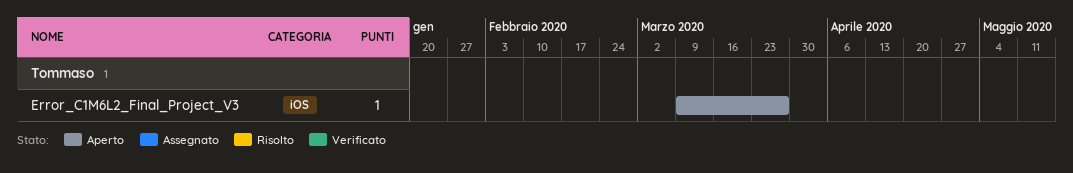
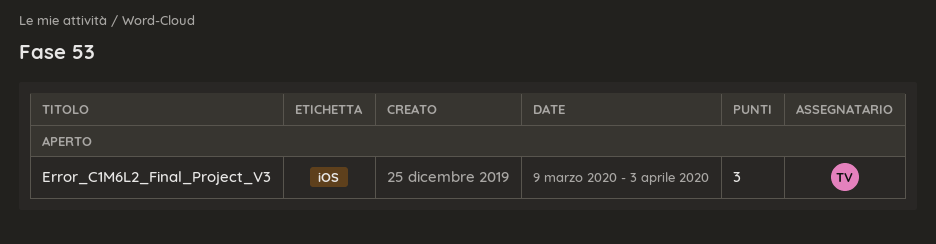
Error_C1M6L2_Final_Project_V3, estimate: 1 -> 3
Error_C1M6L2_Final_Project_V3, due: Mar 27 -> Apr 3

